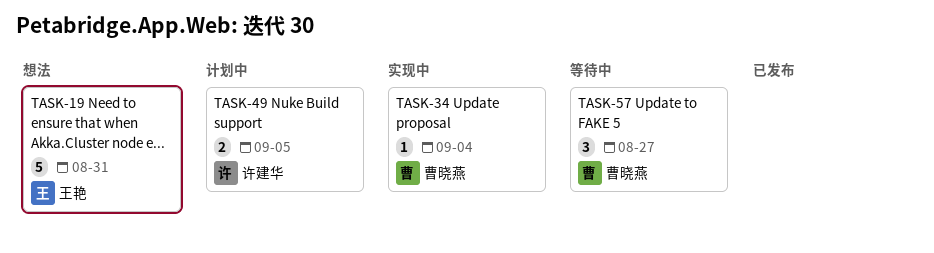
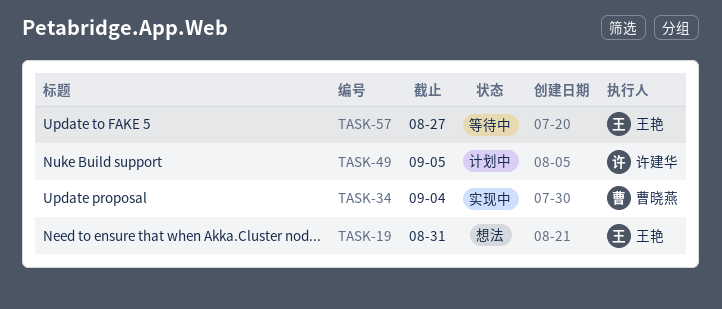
TASK-57, owner: 曹晓燕 -> 王艳

